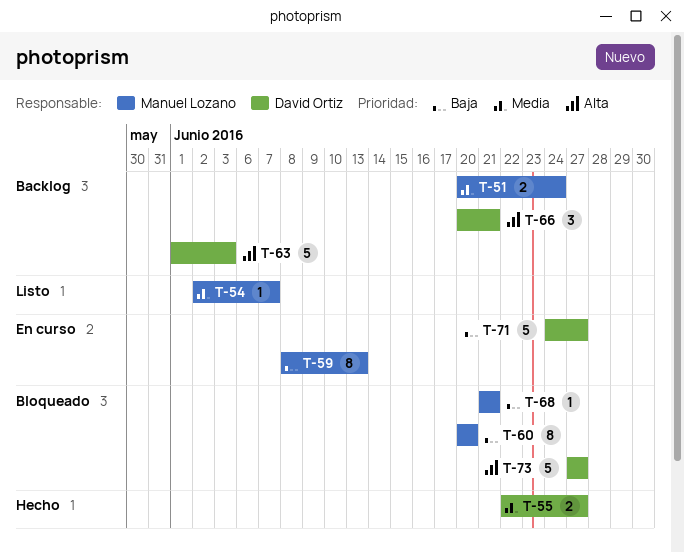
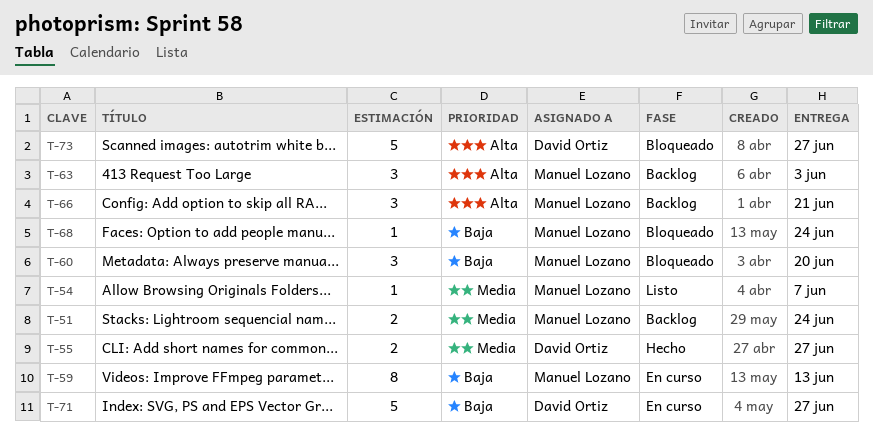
T-60, estimate: 8 -> 3
T-63, owner: David Ortiz -> Manuel Lozano
T-63, estimate: 5 -> 3
T-66, owner: David Ortiz -> Manuel Lozano
T-68, due: Jun 21 -> Jun 24

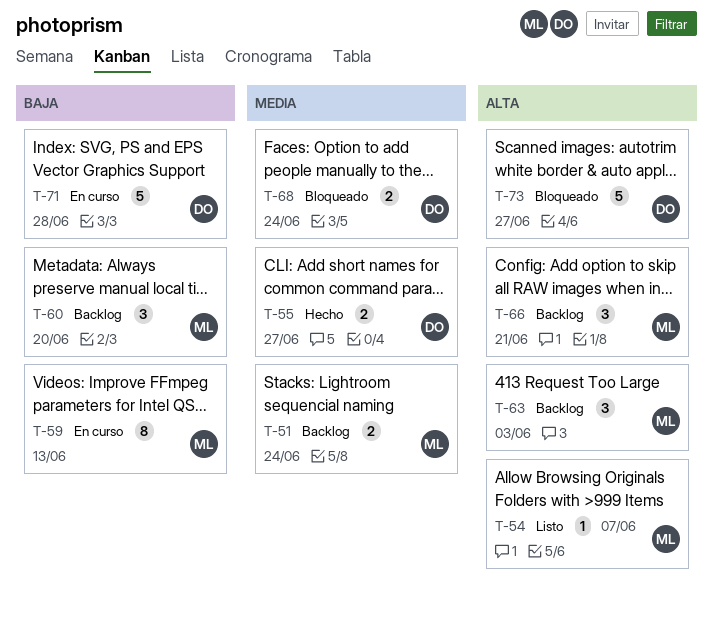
T-54, priority: Media -> Alta
T-60, status: Bloqueado -> Backlog
T-68, owner: Manuel Lozano -> David Ortiz
T-68, priority: Baja -> Media
T-68, estimate: 1 -> 2
T-71, due: Jun 27 -> Jun 28

